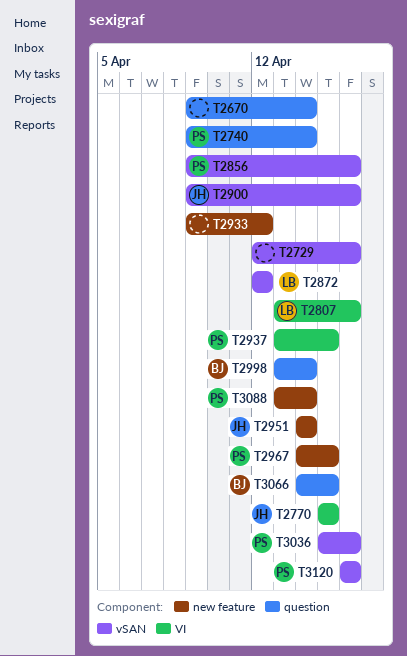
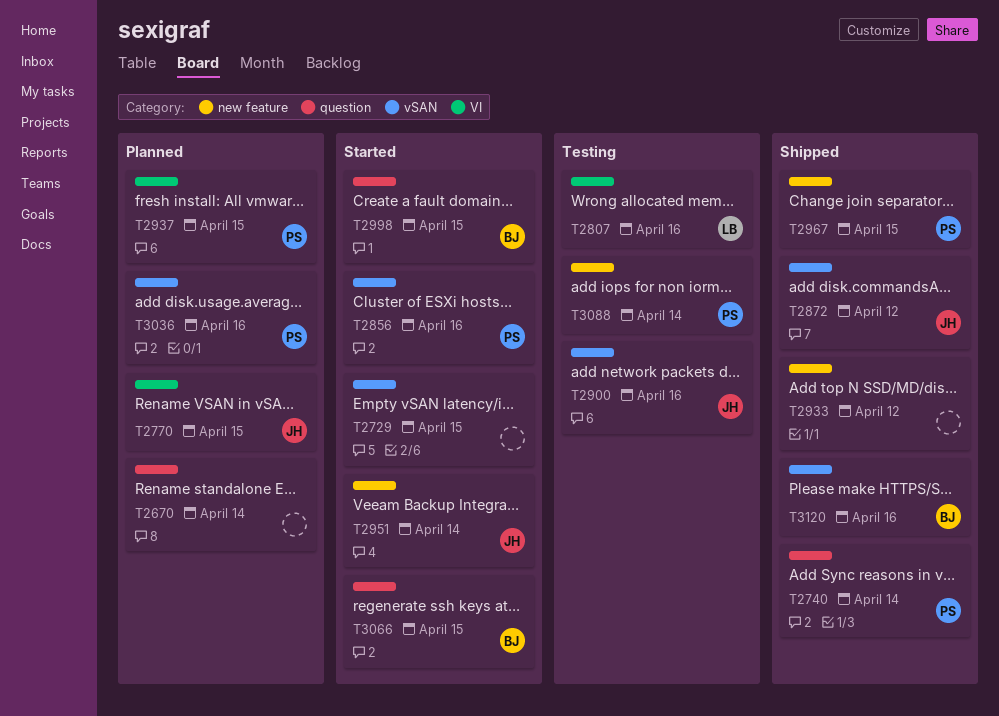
T2729, due: Apr 16 -> Apr 15
T2872, owner: LB -> JH
T2998, due: Apr 14 -> Apr 15
T3120, owner: PS -> BJ

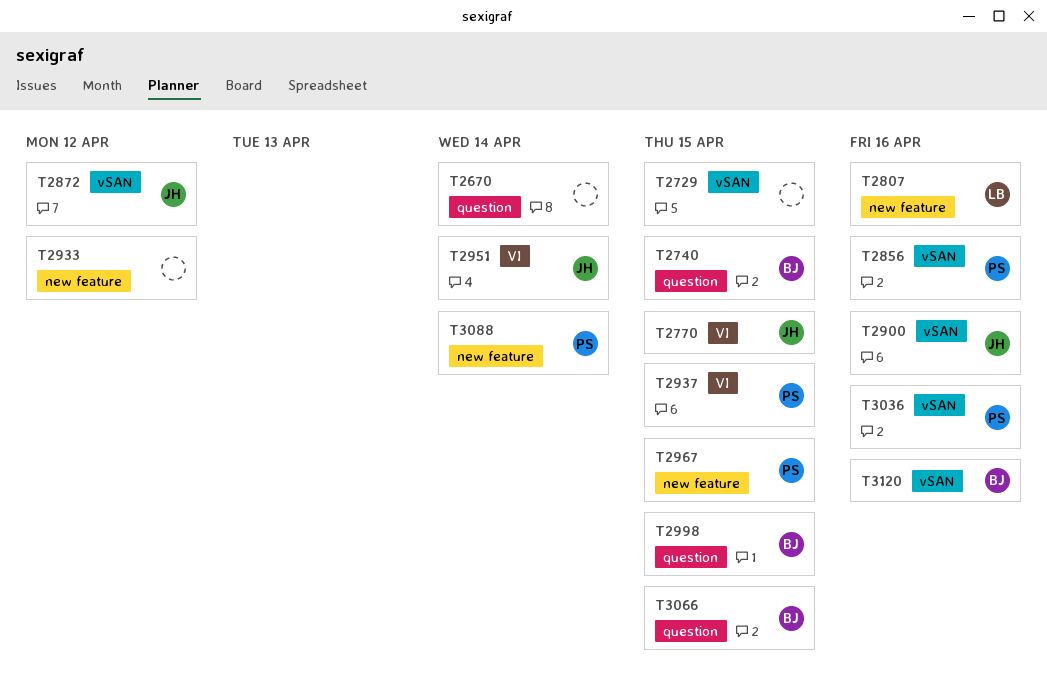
T2740, owner: PS -> BJ
T2740, due: Apr 14 -> Apr 15
T2807, label: VI -> new feature
T2951, label: new feature -> VI

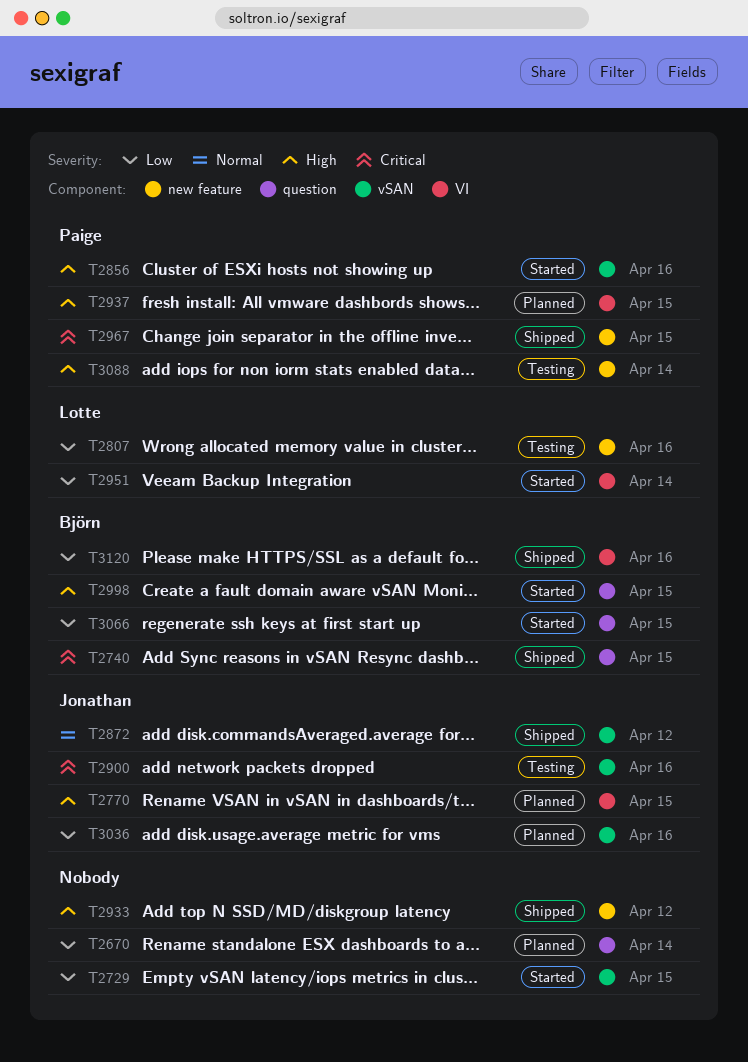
T2951, owner: Jonathan -> Lotte
T3036, owner: Paige -> Jonathan
T3120, label: vSAN -> VI

